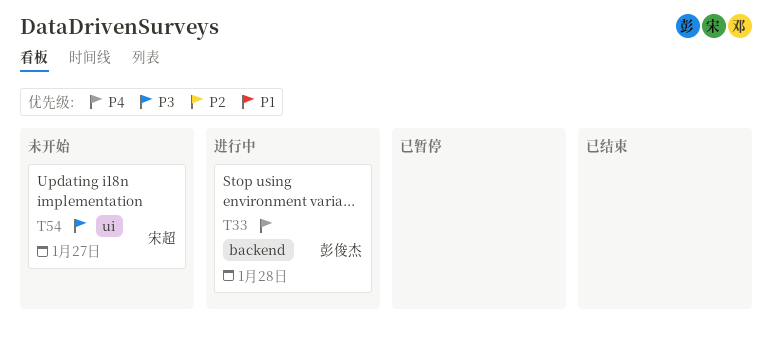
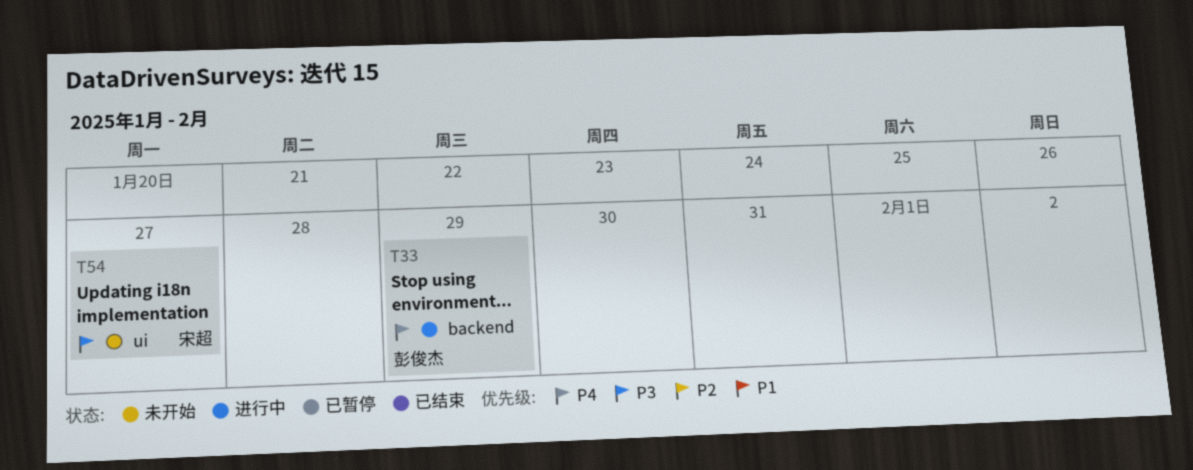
T33, due: Jan 28 -> Jan 29

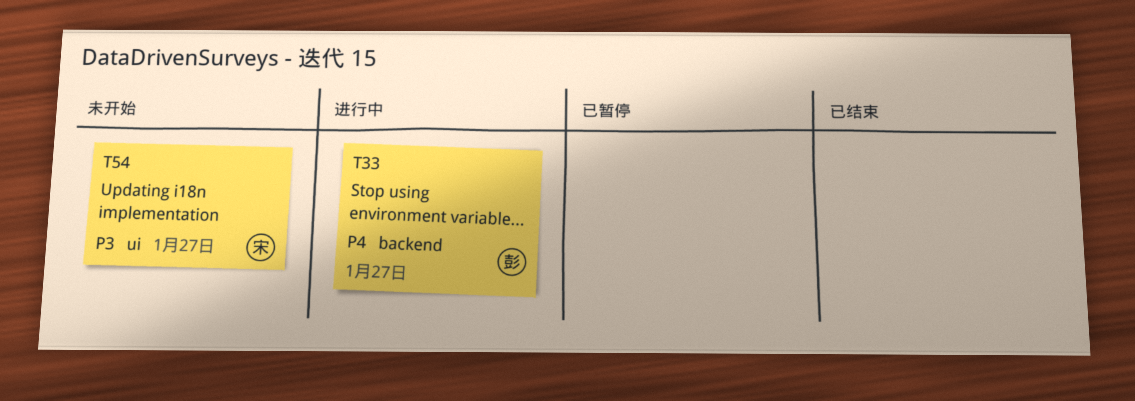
T33, due: Jan 29 -> Jan 27

